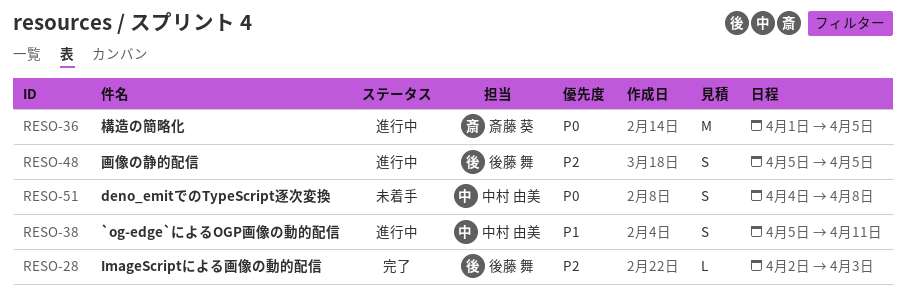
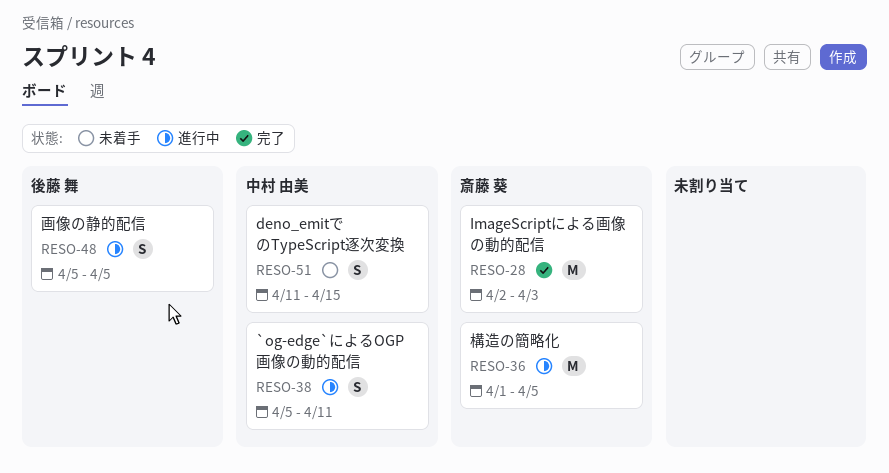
RESO-28, owner: 後藤 舞 -> 斎藤 葵
RESO-28, estimate: L -> M
RESO-51, start: Apr 4 -> Apr 11
RESO-51, due: Apr 8 -> Apr 15

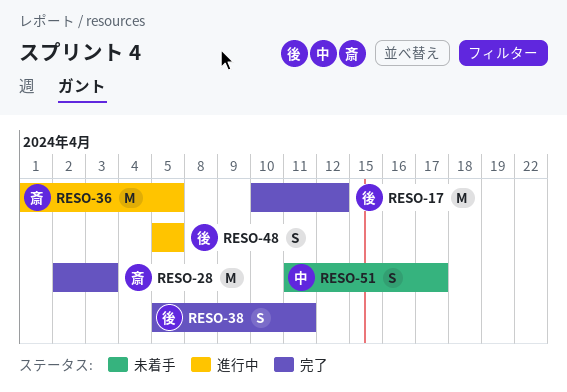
RESO-17: none -> present
RESO-38, status: 進行中 -> 完了
RESO-38, owner: 中村 由美 -> 後藤 舞
RESO-51, due: Apr 15 -> Apr 17

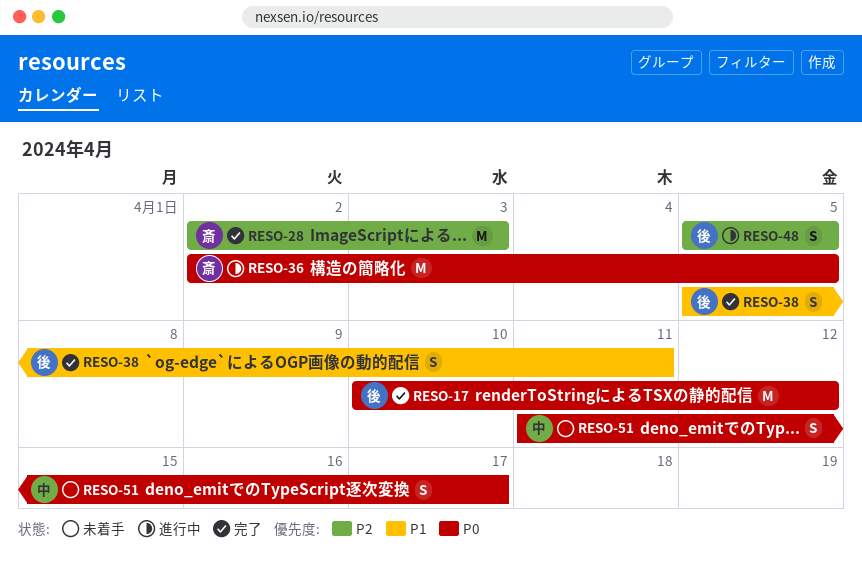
RESO-36, start: Apr 1 -> Apr 2

